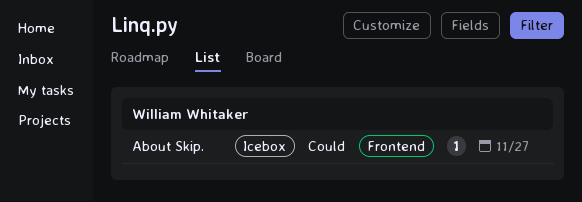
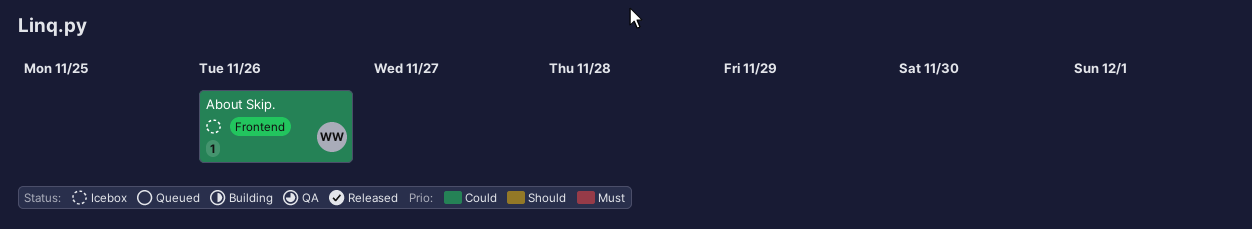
About Skip., due: Nov 27 -> Nov 26

